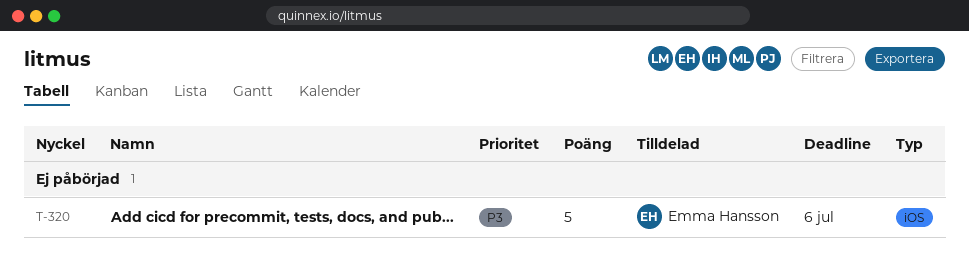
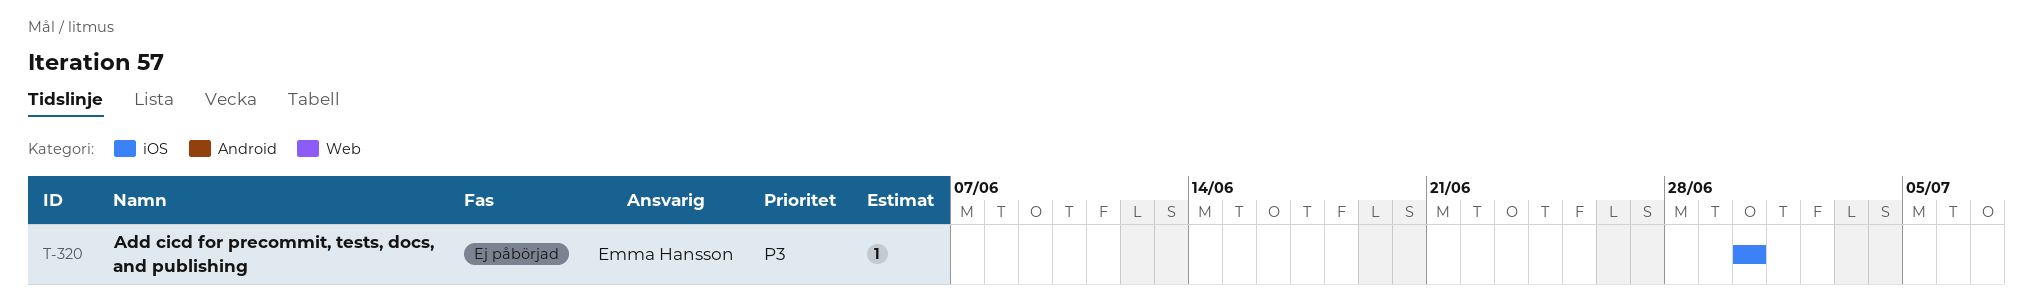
T-320, estimate: 5 -> 1
T-320, due: Jul 6 -> Jun 30

